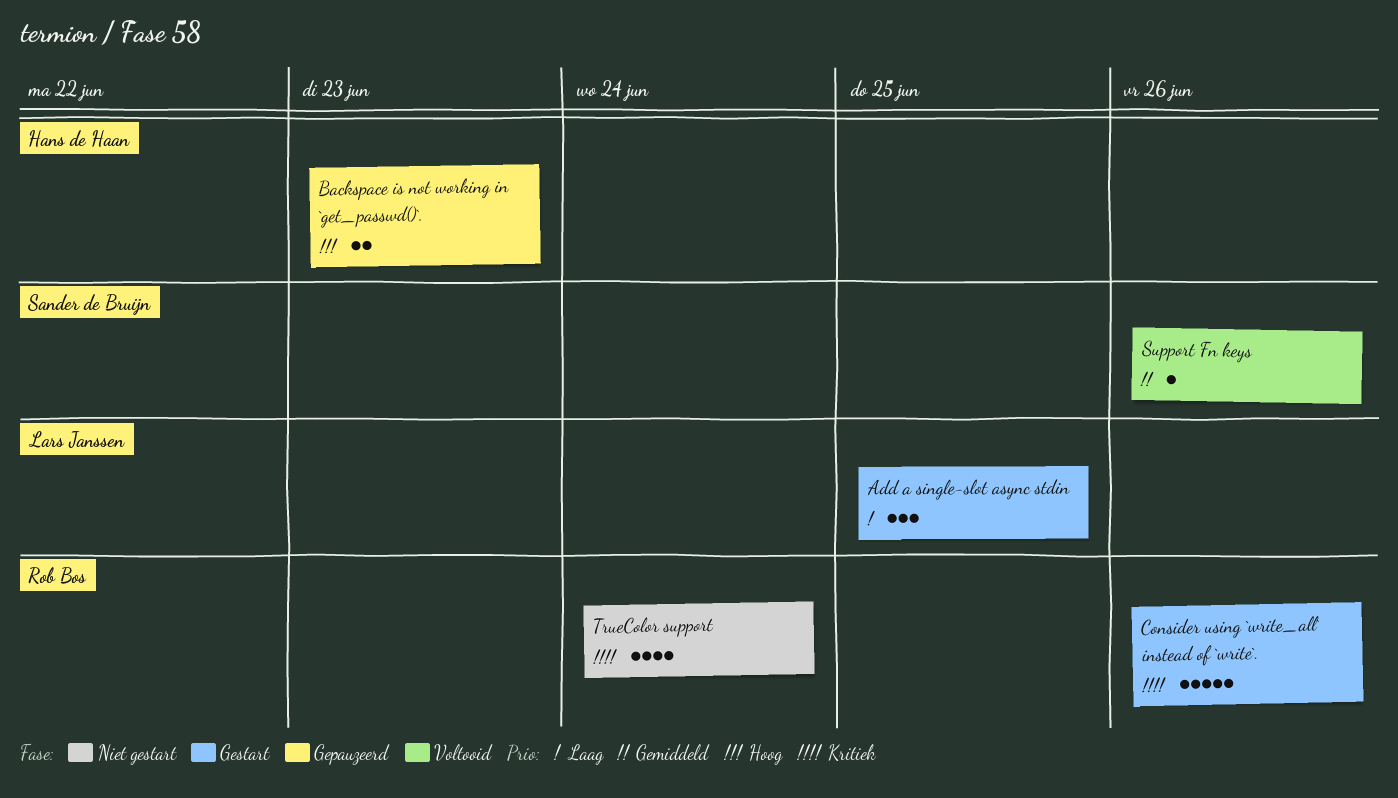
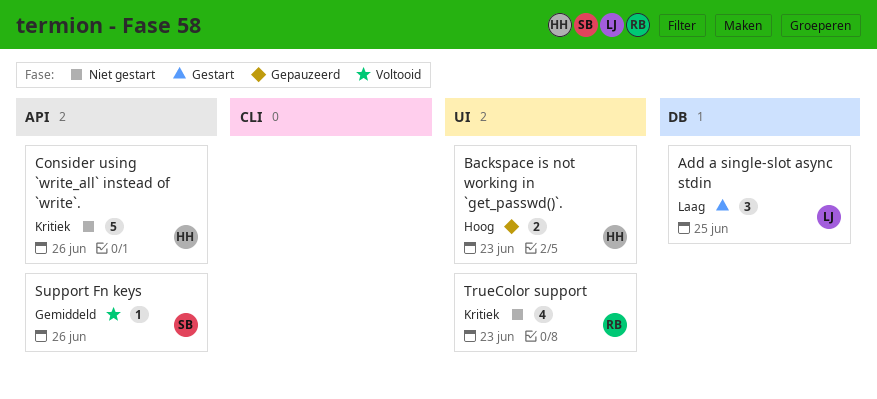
Consider using `write_all` instead of `write`., status: Gestart -> Niet gestart
Consider using `write_all` instead of `write`., owner: Rob Bos -> Hans de Haan
TrueColor support, due: Jun 24 -> Jun 23

